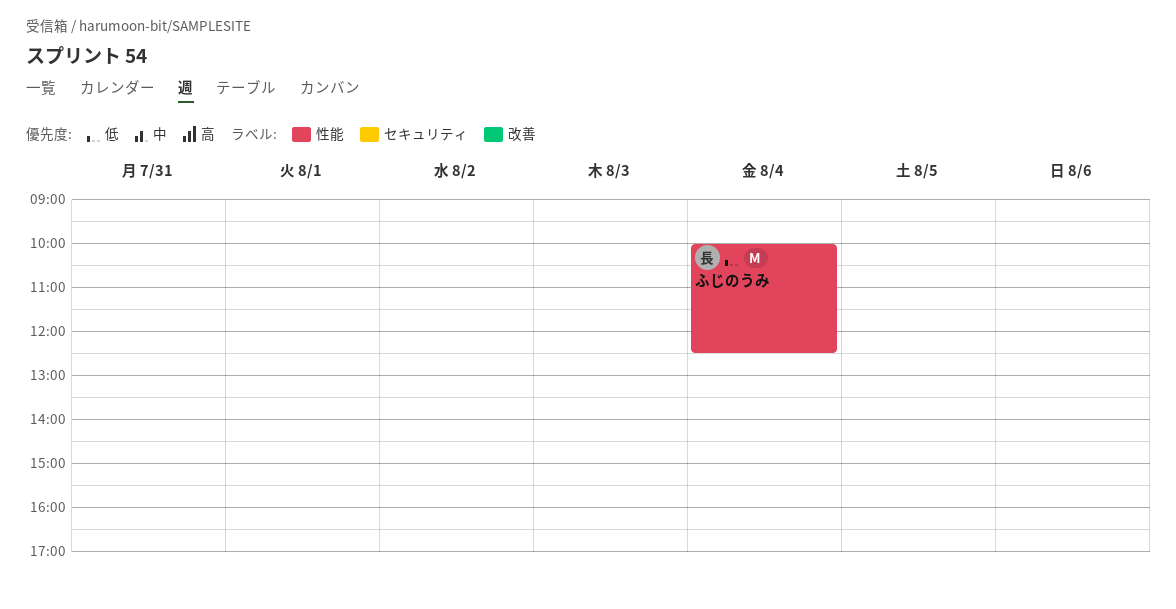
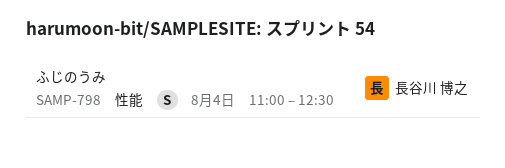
ふじのうみ, estimate: M -> S
ふじのうみ, begins: 10:00 -> 11:00

